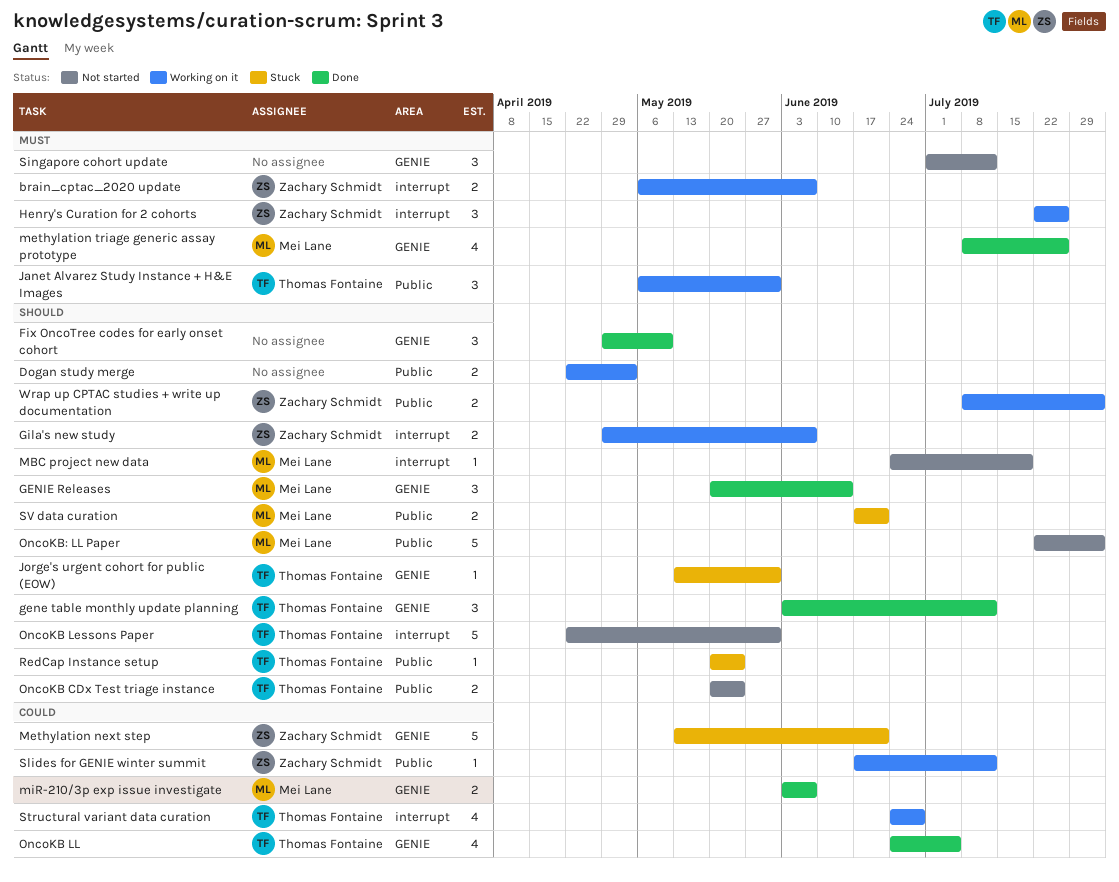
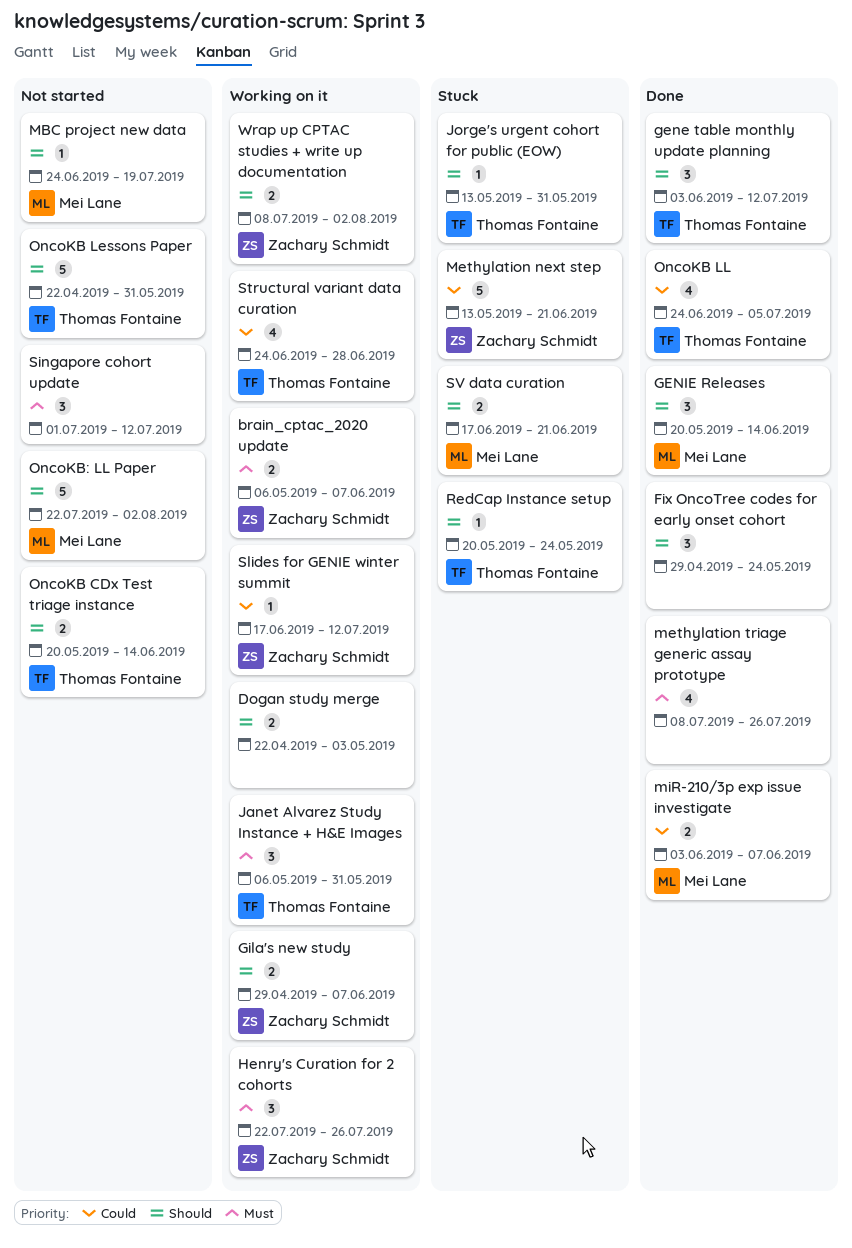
Fix OncoTree codes for early onset cohort, due: May 10 -> May 24
methylation triage generic assay prototype, owner: Mei Lane -> none
OncoKB CDx Test triage instance, due: May 24 -> Jun 14

